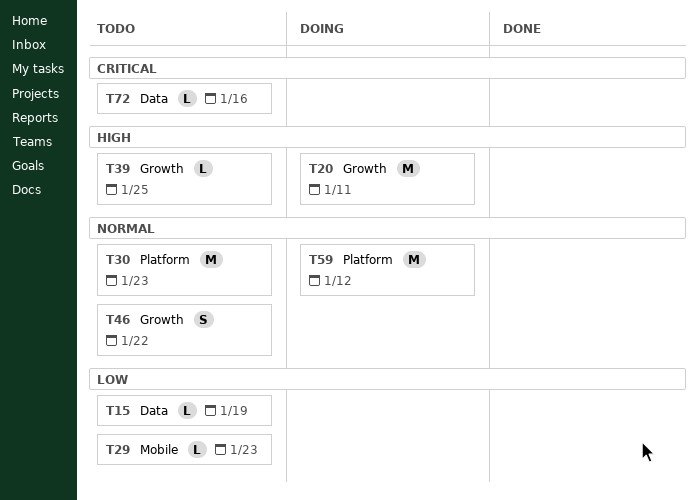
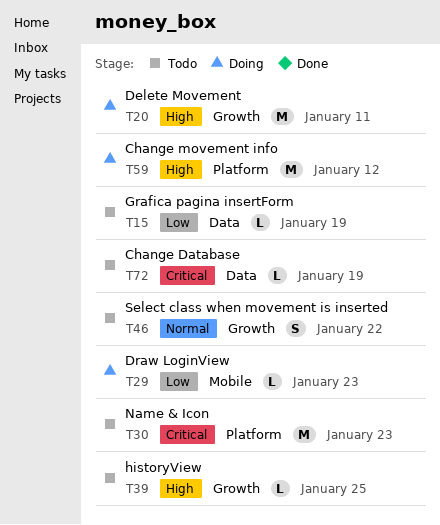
T29, status: Todo -> Doing
T30, priority: Normal -> Critical
T59, priority: Normal -> High
T72, due: Jan 16 -> Jan 19

